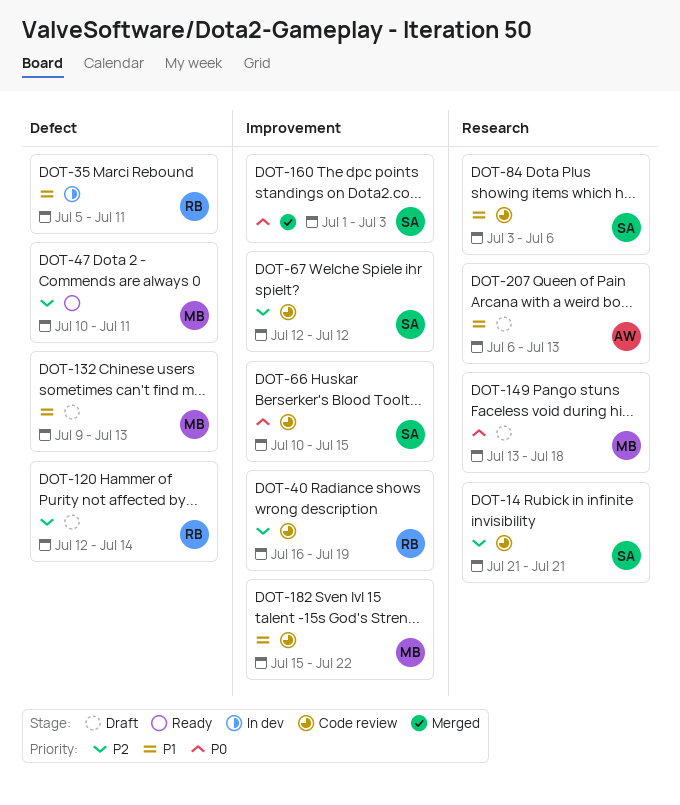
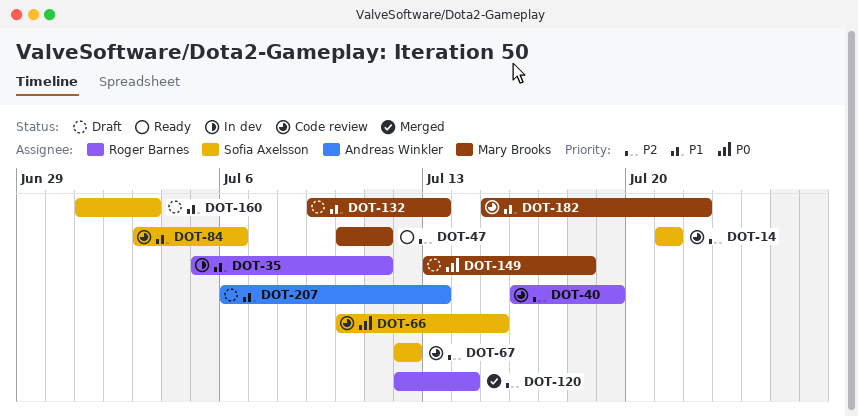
DOT-120, status: Draft -> Merged
DOT-160, status: Merged -> Draft
DOT-160, priority: P0 -> P1

